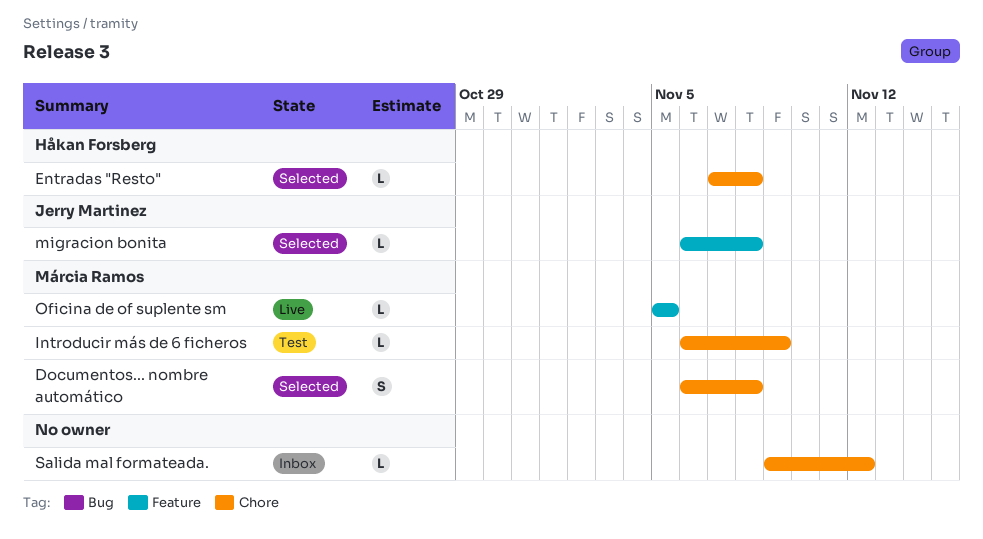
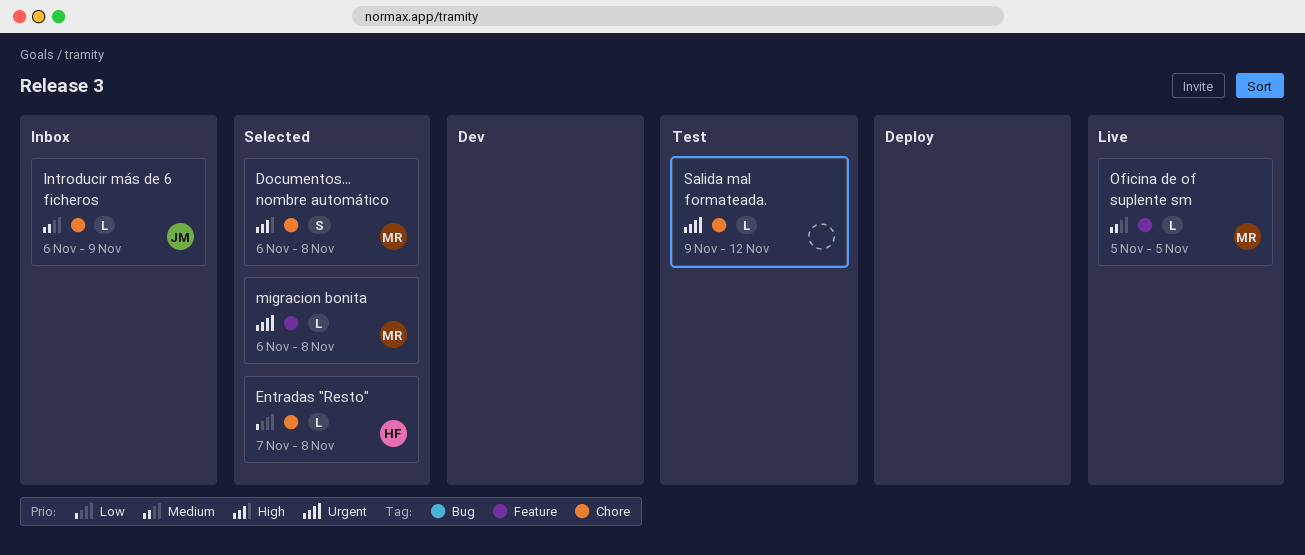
Introducir más de 6 ficheros, status: Test -> Inbox
Introducir más de 6 ficheros, owner: Márcia Ramos -> Jerry Martinez
migracion bonita, owner: Jerry Martinez -> Márcia Ramos
Salida mal formateada., status: Inbox -> Test

